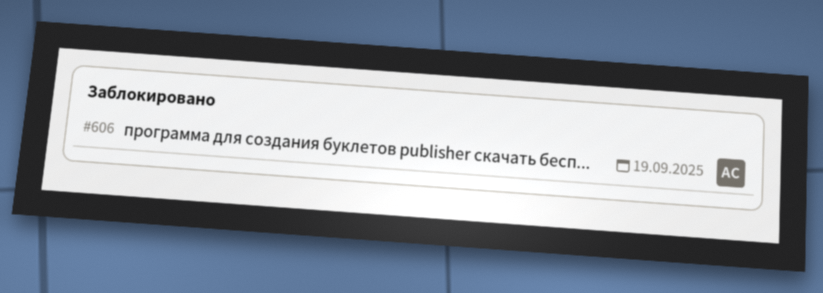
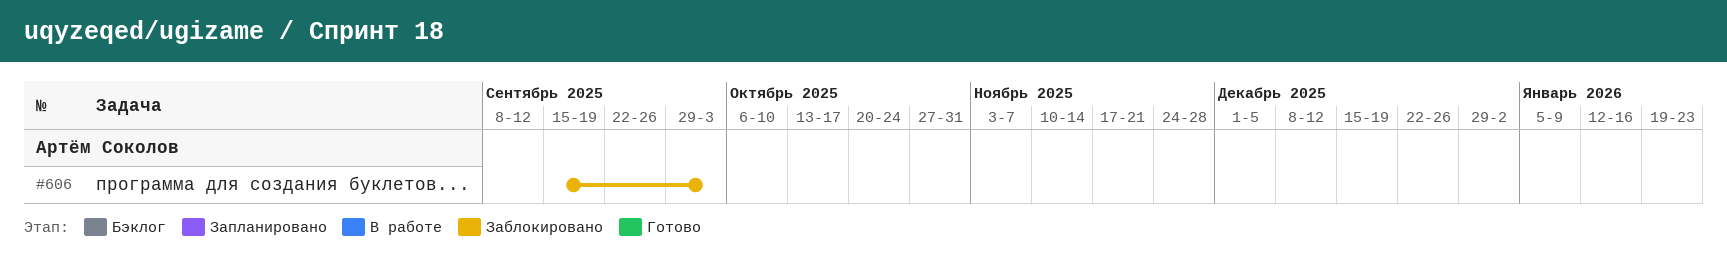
#606, due: Sep 19 -> Oct 3

